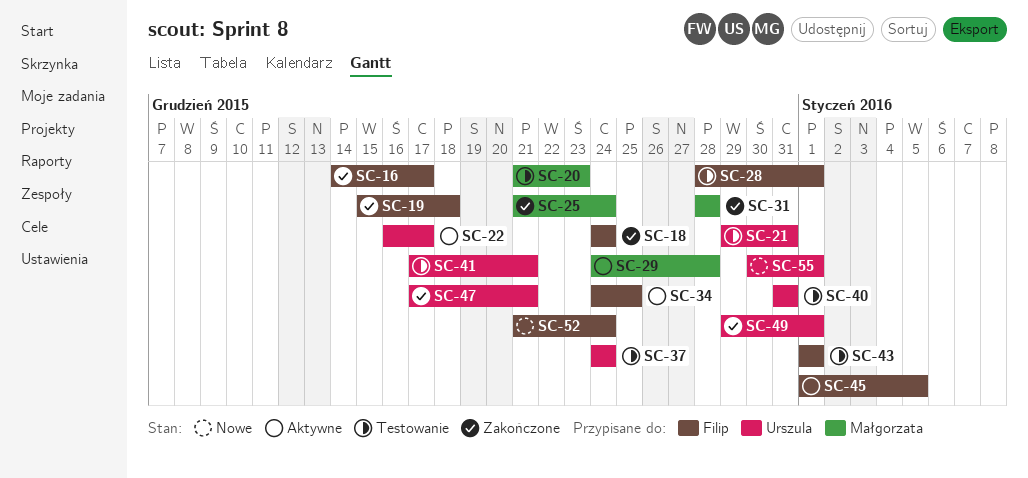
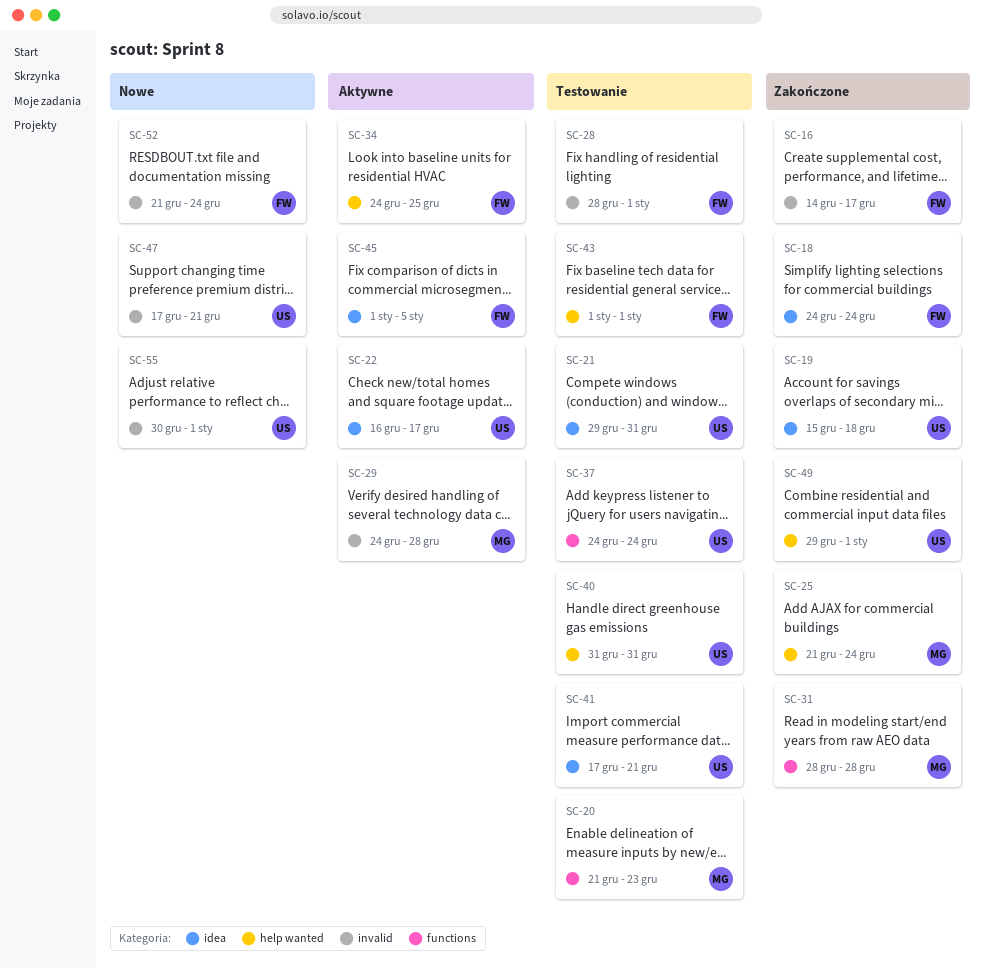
SC-19, owner: Filip -> Urszula
SC-47, status: Zakończone -> Nowe

